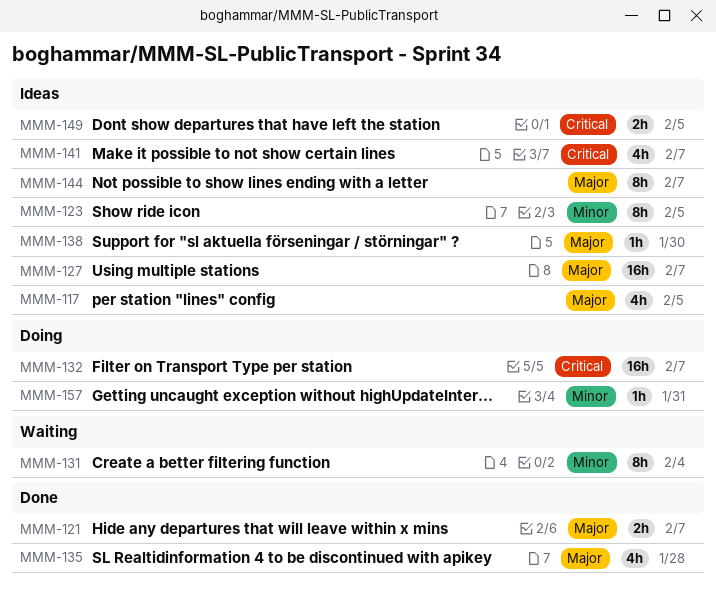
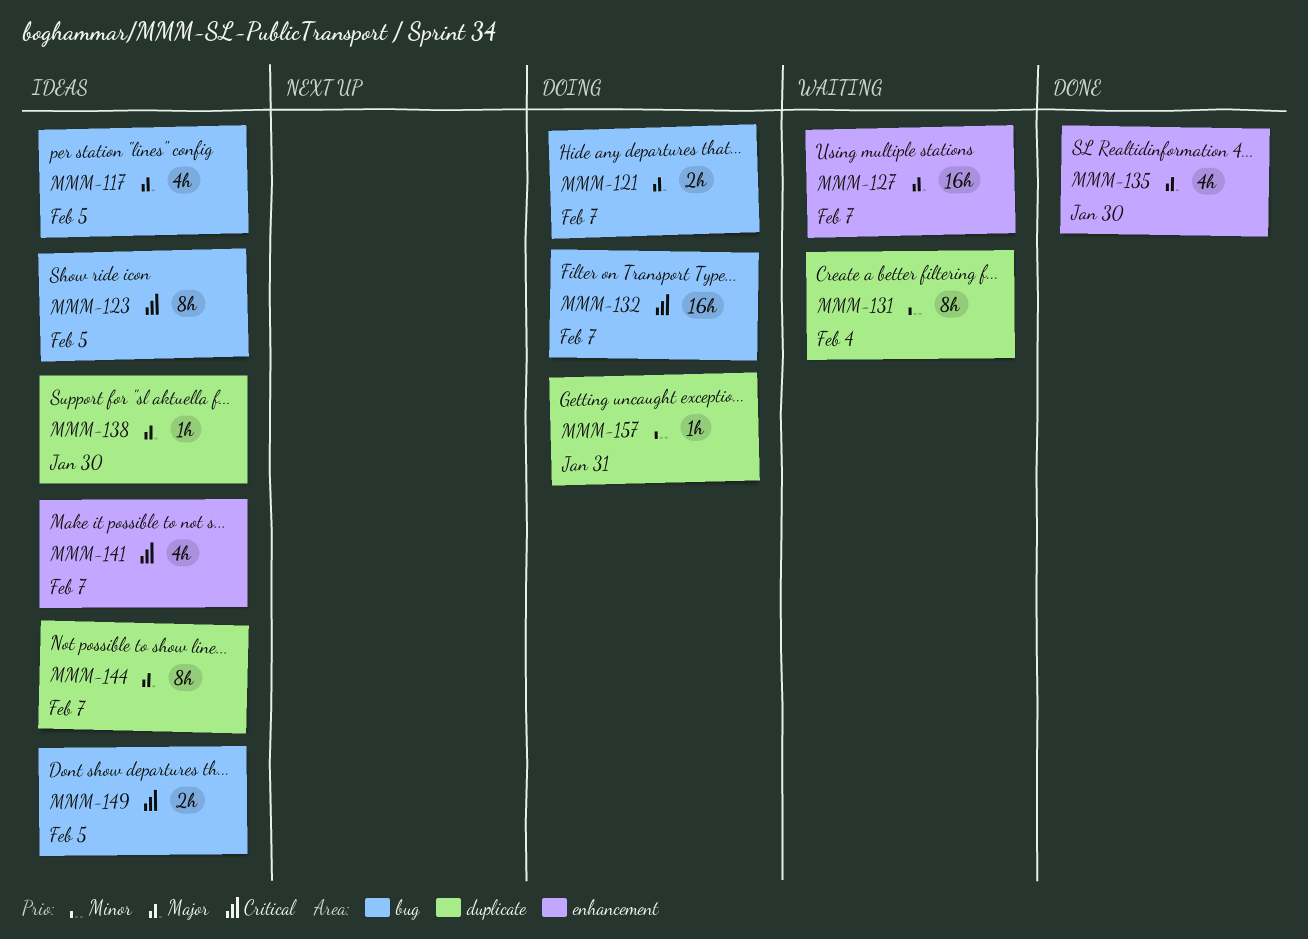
MMM-121, status: Done -> Doing
MMM-123, priority: Minor -> Critical
MMM-127, status: Ideas -> Waiting
MMM-135, due: Jan 28 -> Jan 30

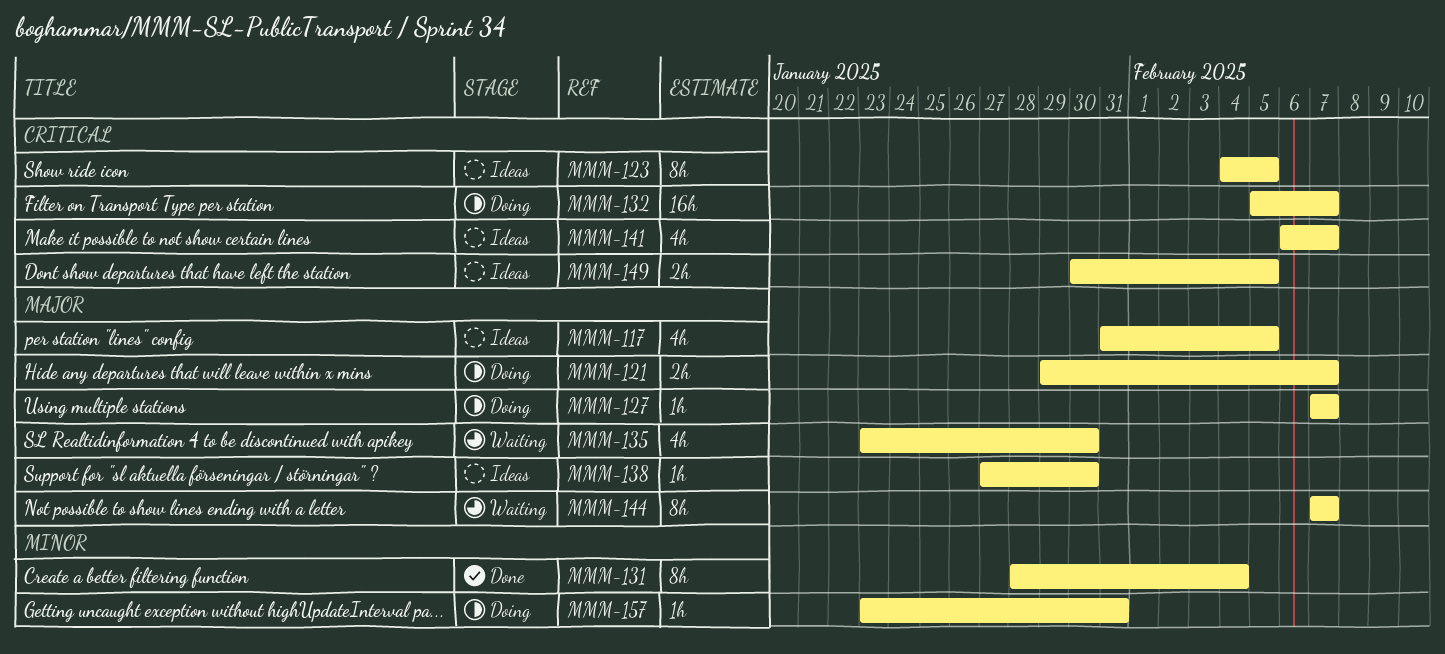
MMM-127, status: Waiting -> Doing
MMM-127, estimate: 16h -> 1h
MMM-131, status: Waiting -> Done
MMM-135, status: Done -> Waiting
MMM-144, status: Ideas -> Waiting

